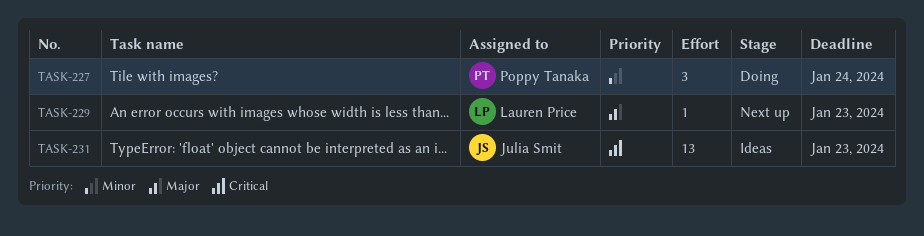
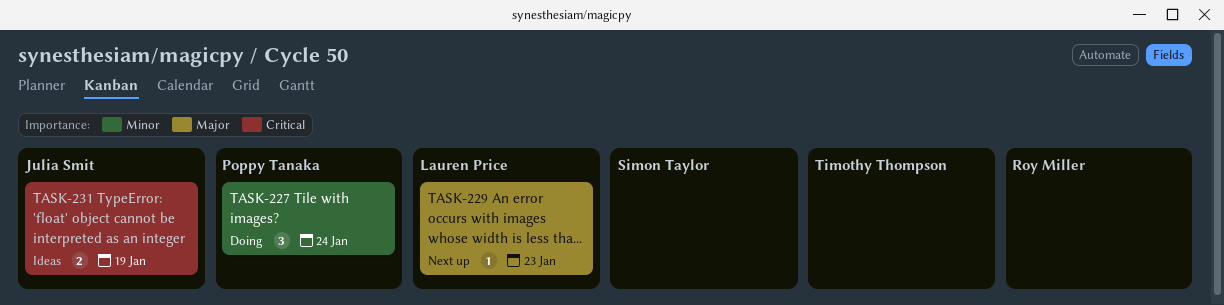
TASK-231, estimate: 13 -> 2
TASK-231, due: Jan 23 -> Jan 19

